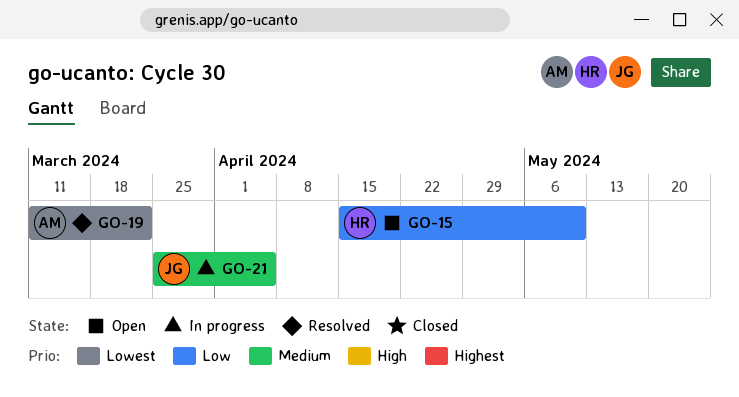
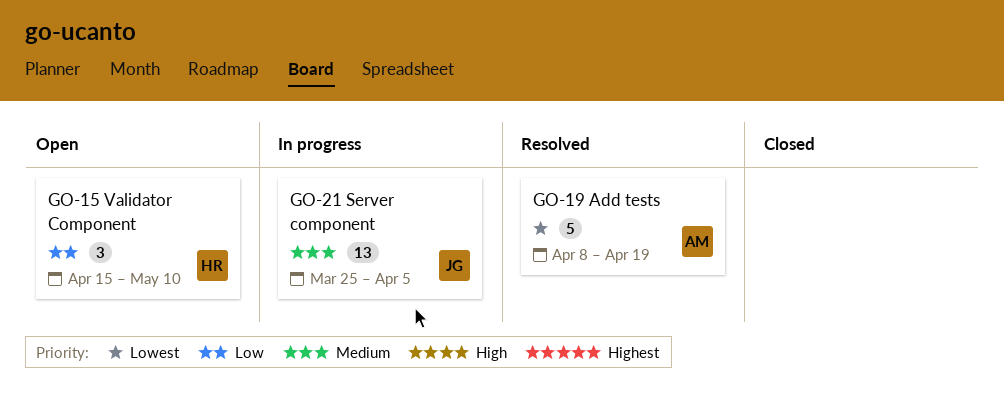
GO-19, start: Mar 11 -> Apr 8
GO-19, due: Mar 22 -> Apr 19

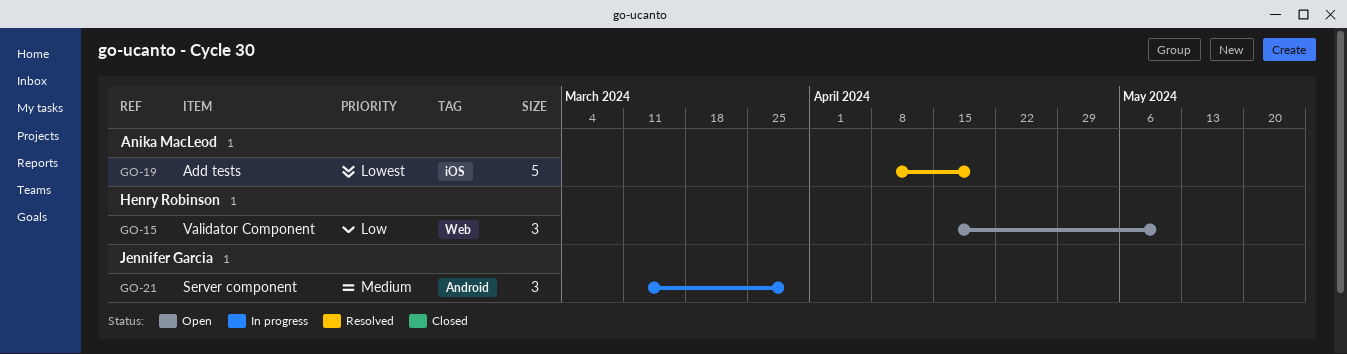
GO-21, estimate: 13 -> 3
GO-21, start: Mar 25 -> Mar 11
GO-21, due: Apr 5 -> Mar 29

